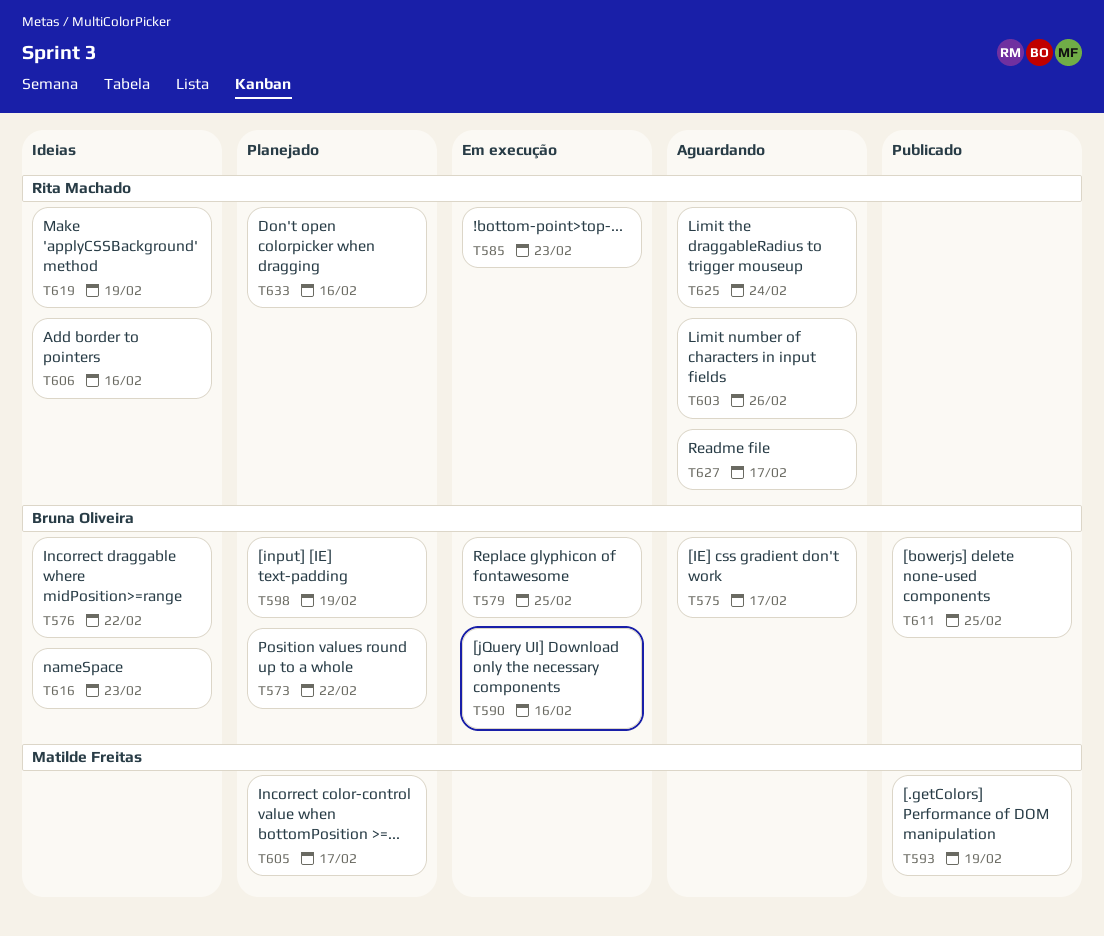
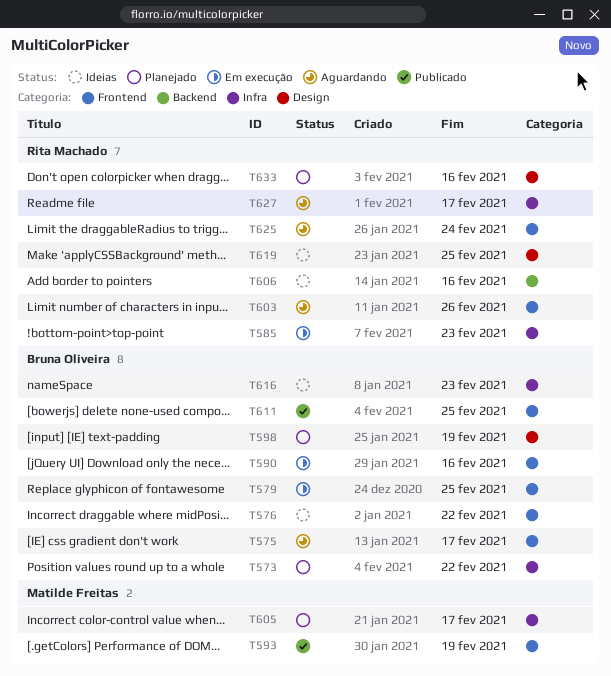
T619, due: Feb 19 -> Feb 25

